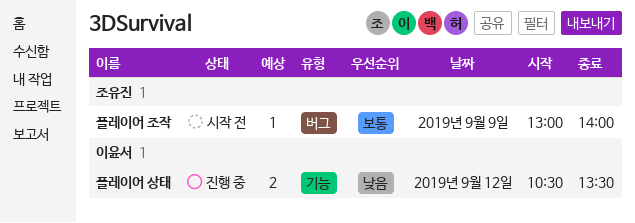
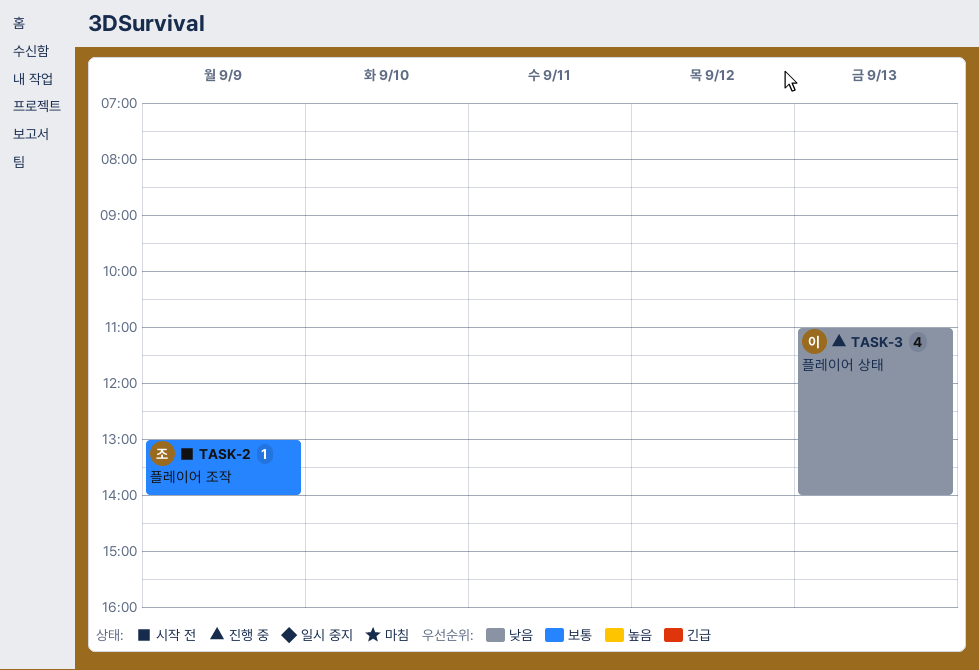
플레이어 상태, estimate: 2 -> 4
플레이어 상태, day: Sep 12 -> Sep 13
플레이어 상태, begins: 10:30 -> 11:00
플레이어 상태, ends: 13:30 -> 14:00

